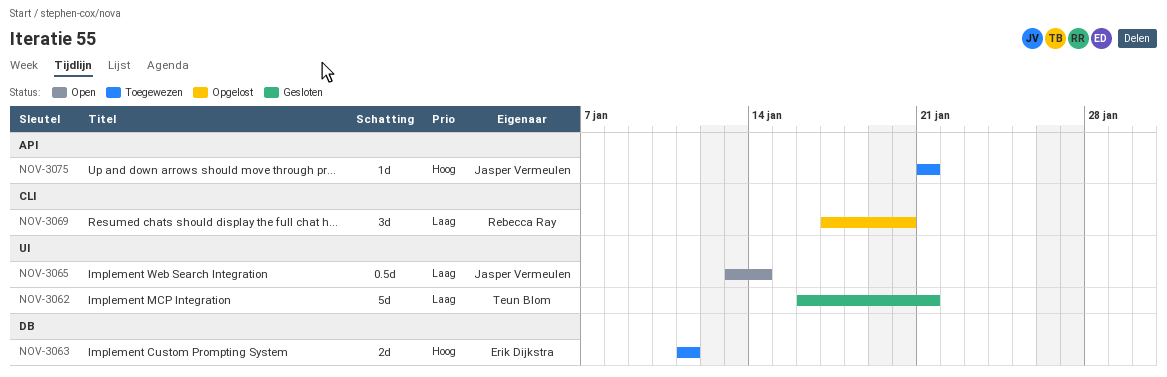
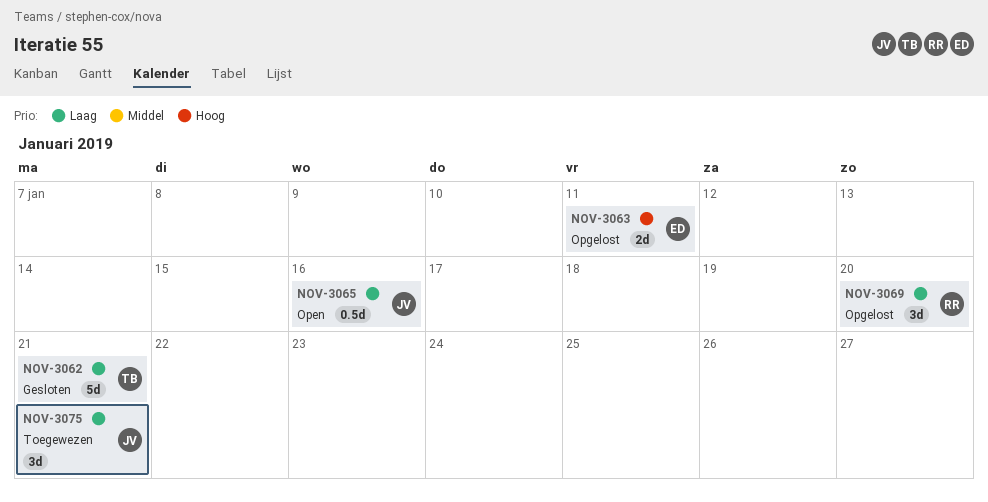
NOV-3063, status: Toegewezen -> Opgelost
NOV-3065, due: Jan 14 -> Jan 16
NOV-3075, priority: Hoog -> Laag
NOV-3075, estimate: 1d -> 3d

